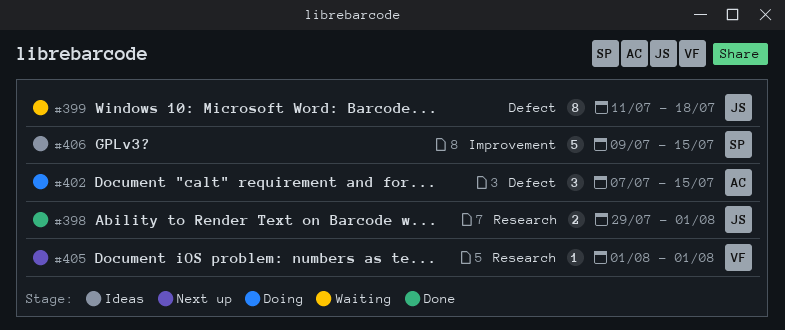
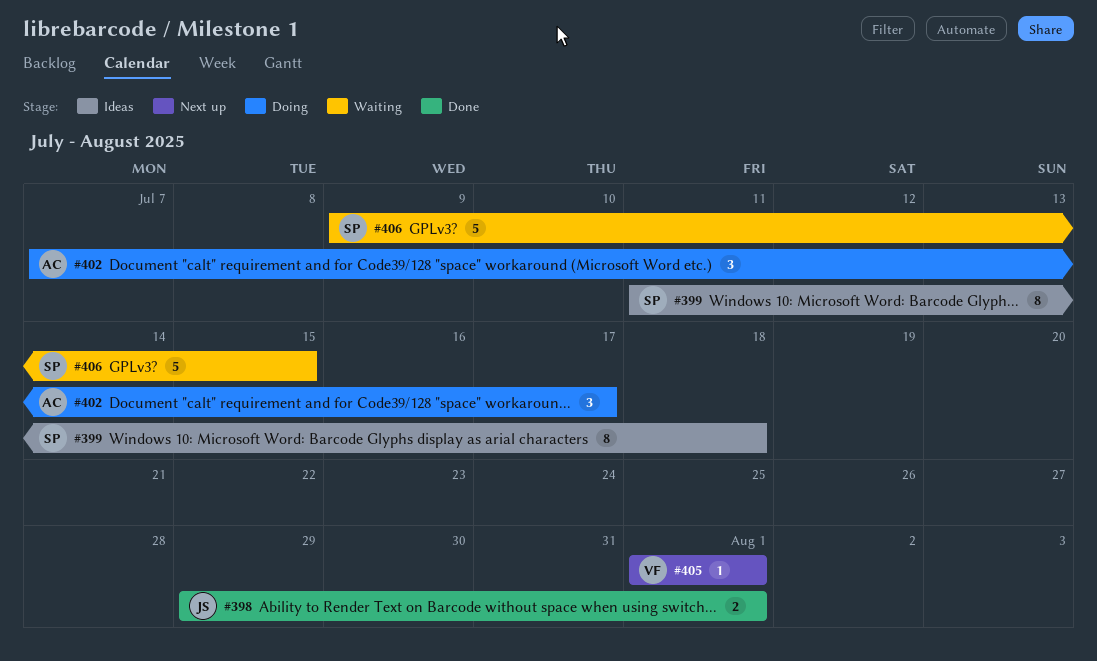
#399, status: Waiting -> Ideas
#399, owner: JS -> SP
#402, due: Jul 15 -> Jul 17
#406, status: Ideas -> Waiting

